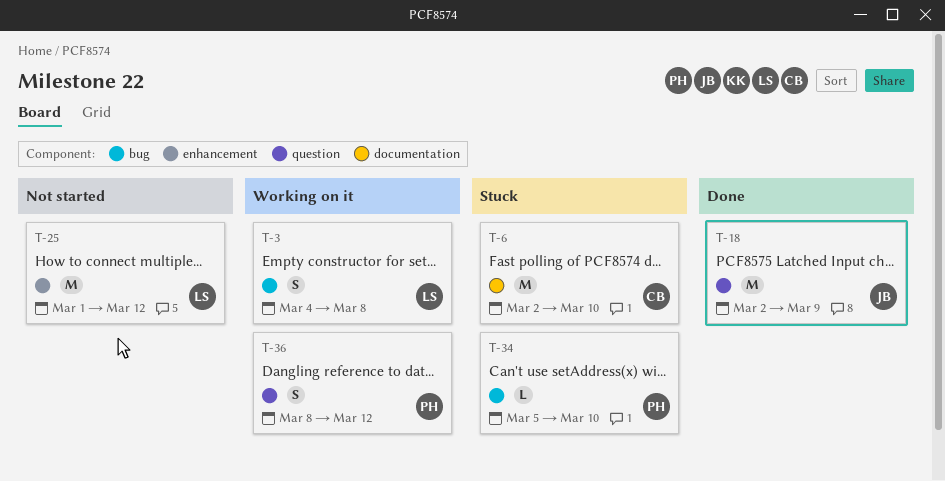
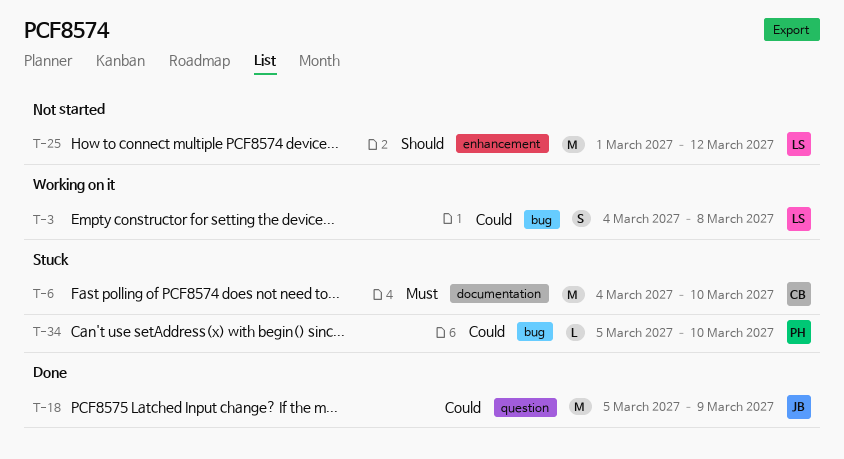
T-6, start: Mar 2 -> Mar 4
T-18, start: Mar 2 -> Mar 5
T-36: present -> none

